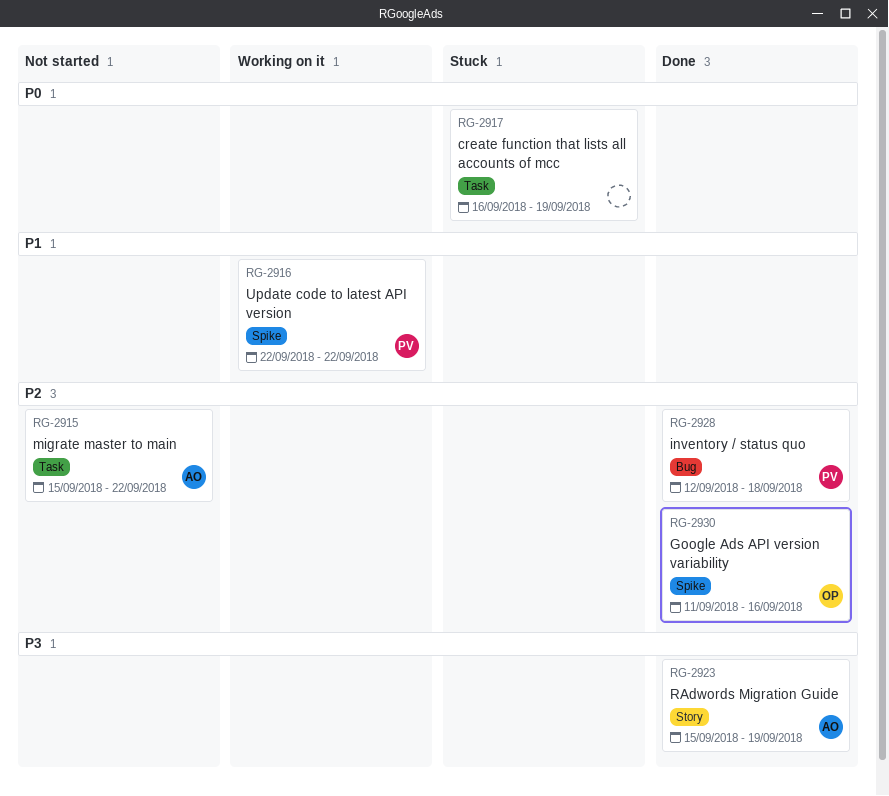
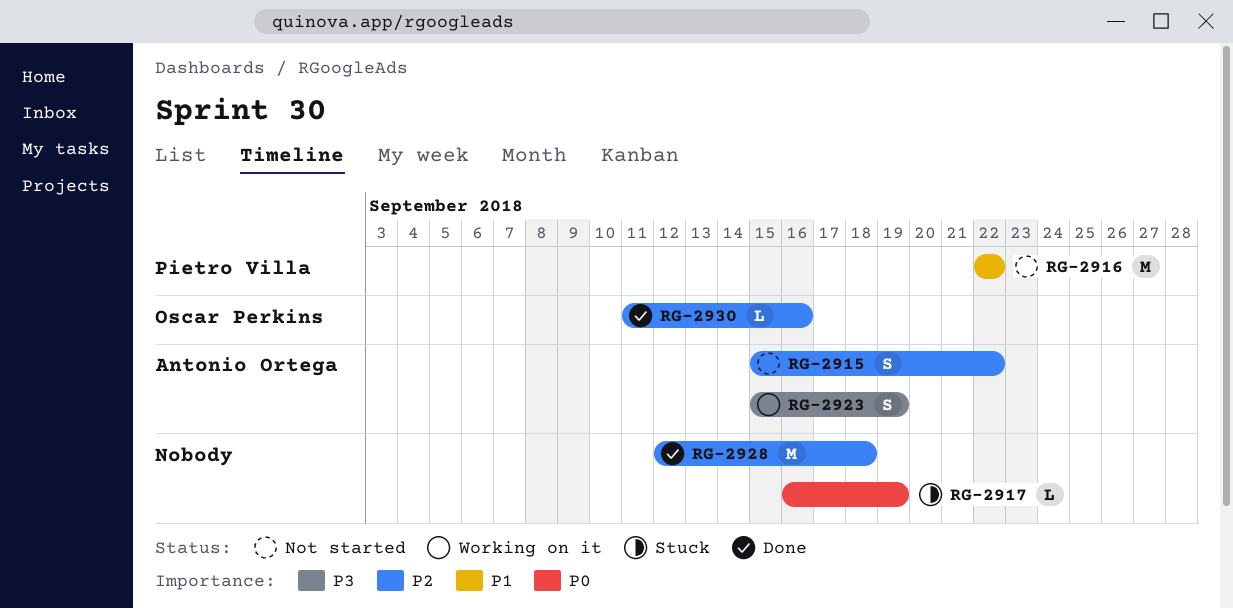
RG-2916, status: Working on it -> Not started
RG-2923, status: Done -> Working on it
RG-2928, owner: Pietro Villa -> none

